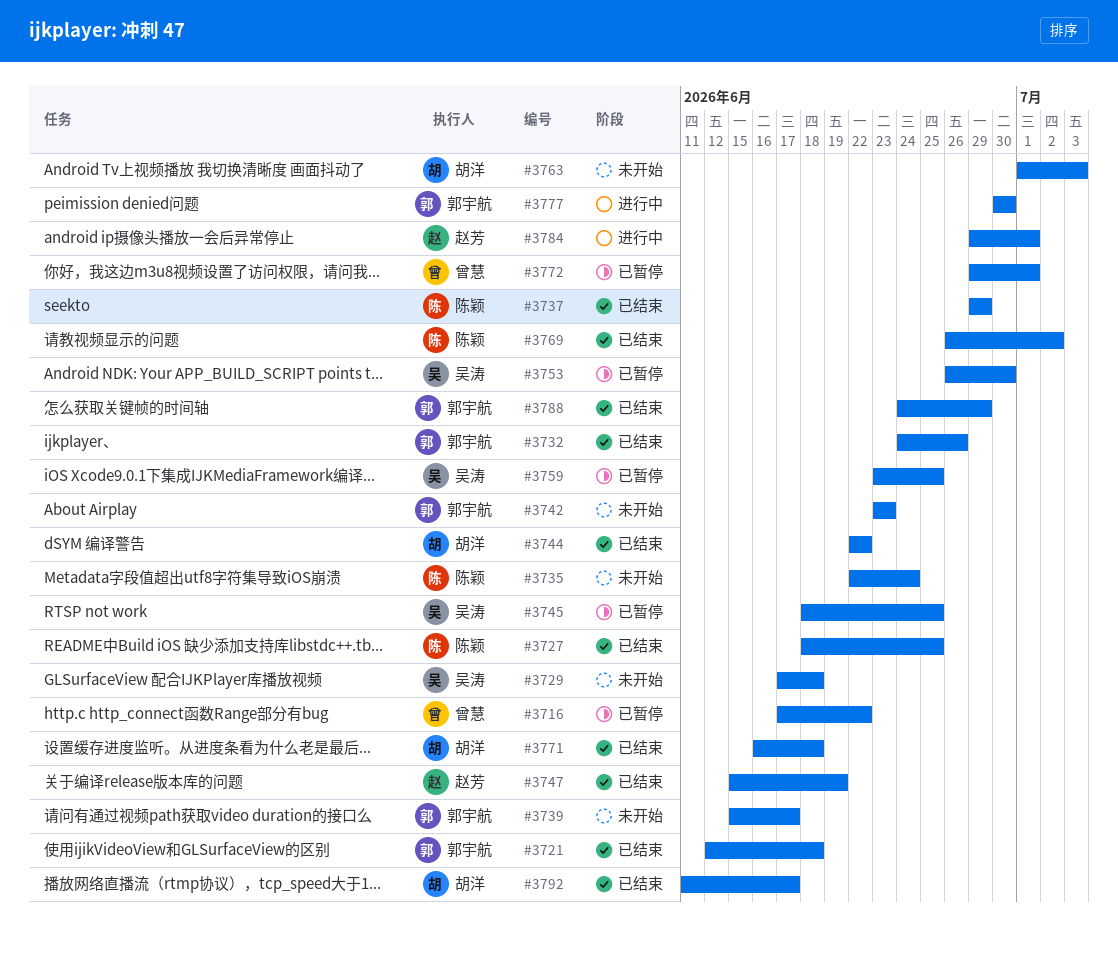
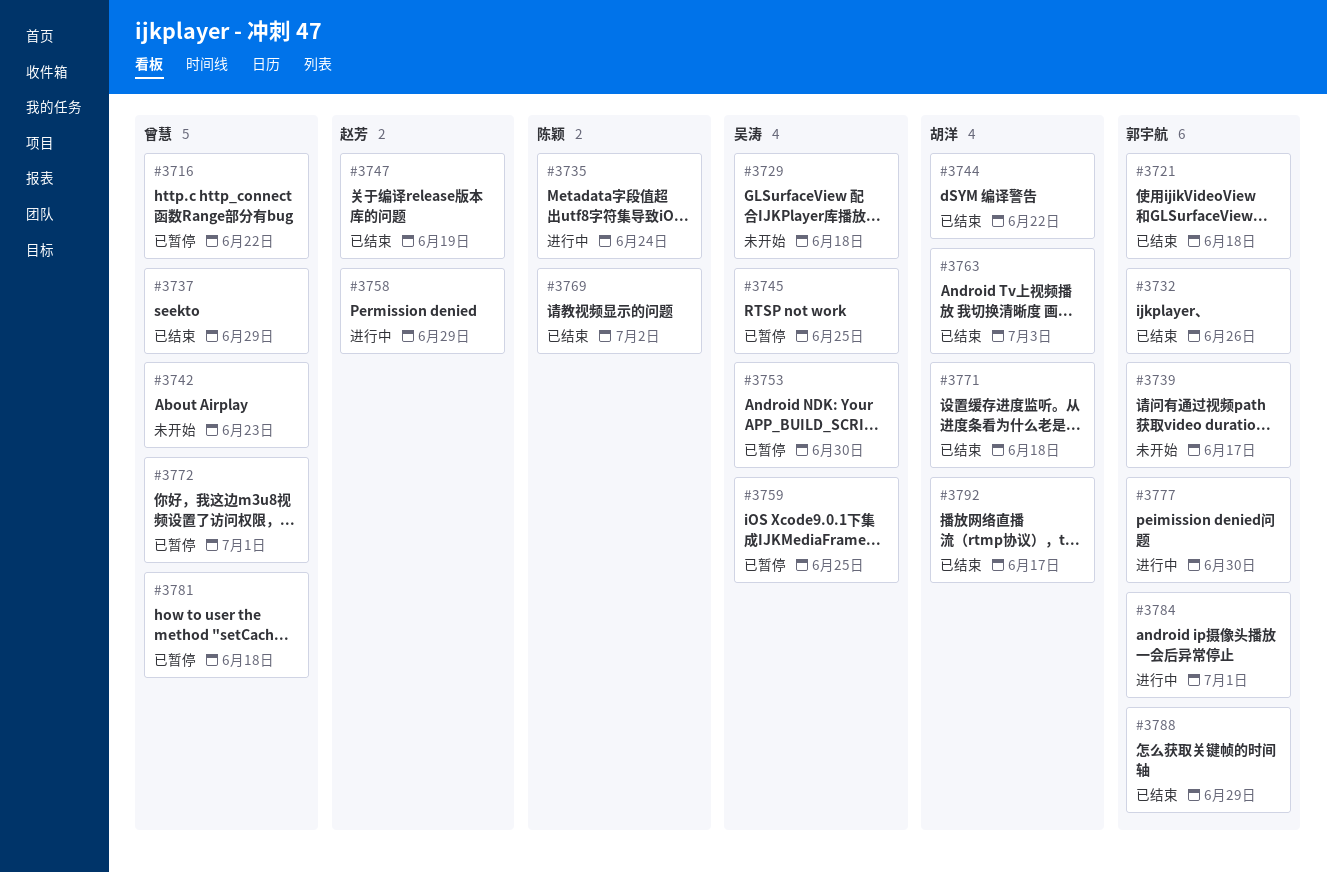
#3727: present -> none
#3735, status: 未开始 -> 进行中
#3737, owner: 陈颖 -> 曾慧
#3742, owner: 郭宇航 -> 曾慧
#3758: none -> present
#3763, status: 未开始 -> 已结束
#3781: none -> present
#3784, owner: 赵芳 -> 郭宇航

